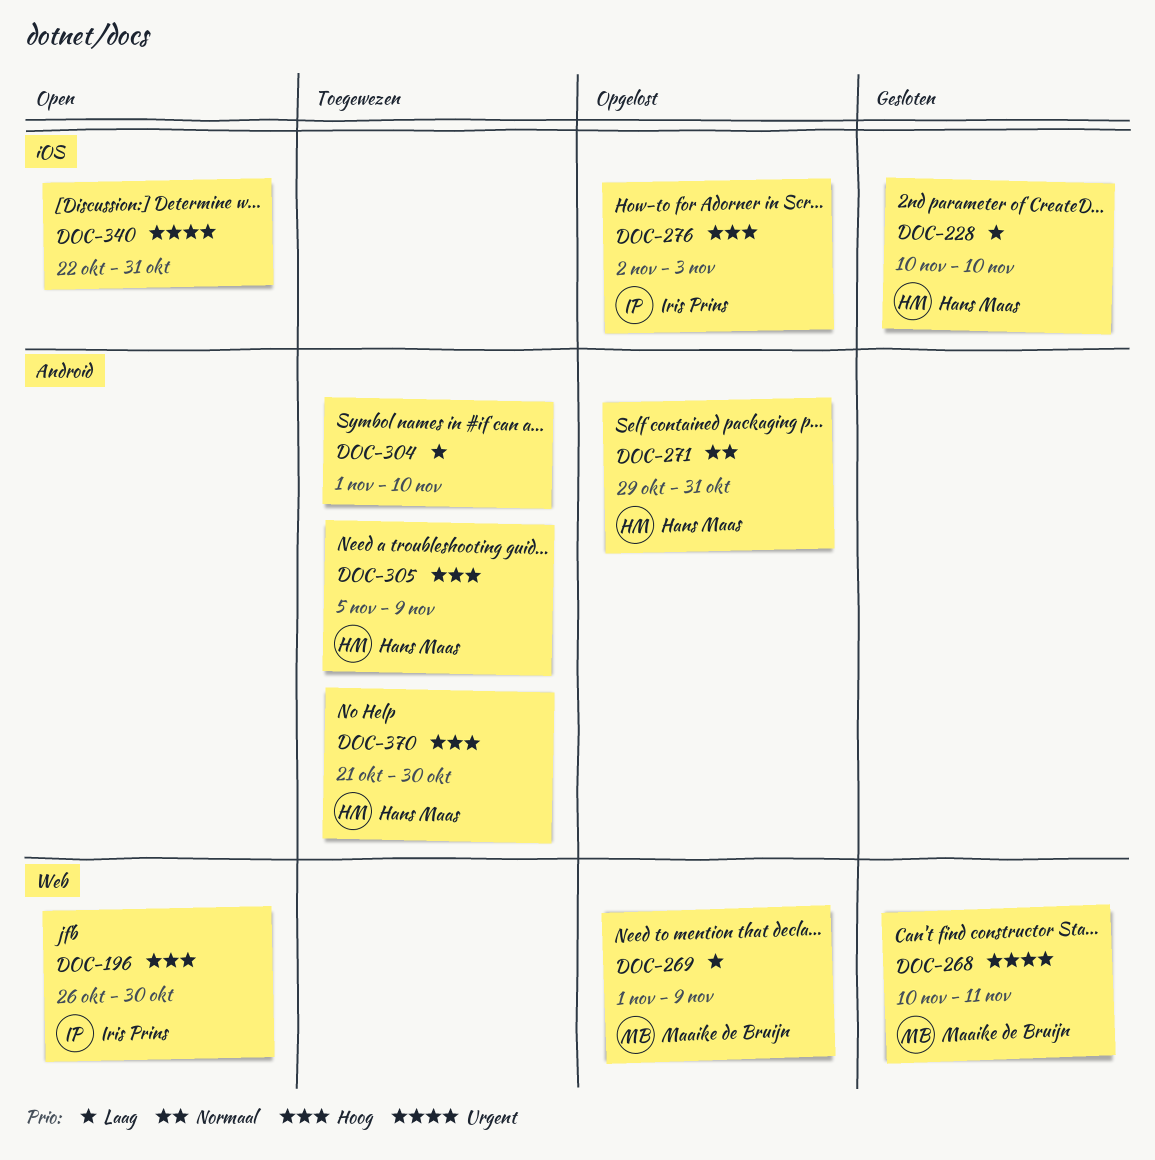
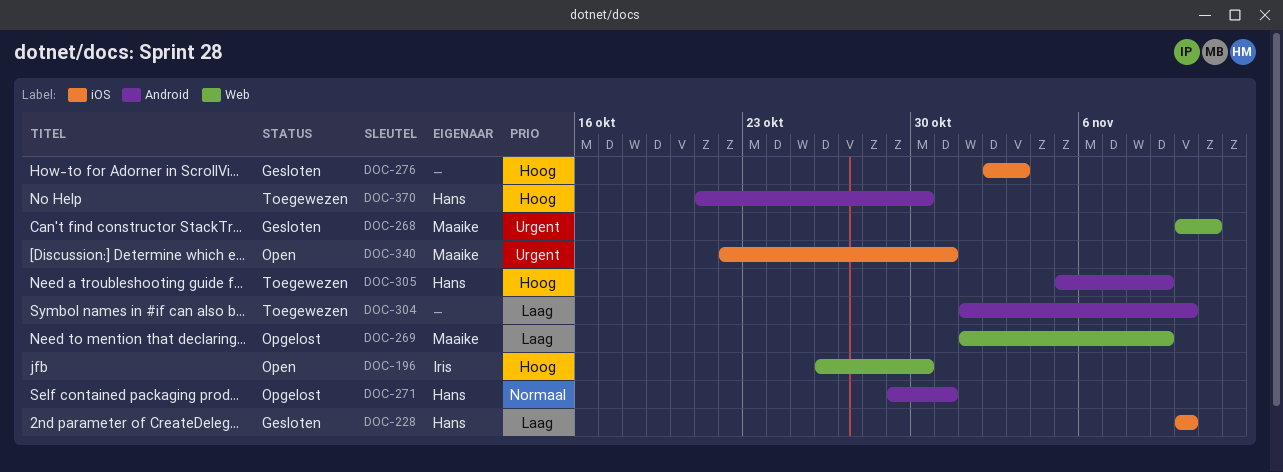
DOC-276, status: Opgelost -> Gesloten
DOC-276, owner: Iris Prins -> none
DOC-340, owner: none -> Maaike de Bruijn

